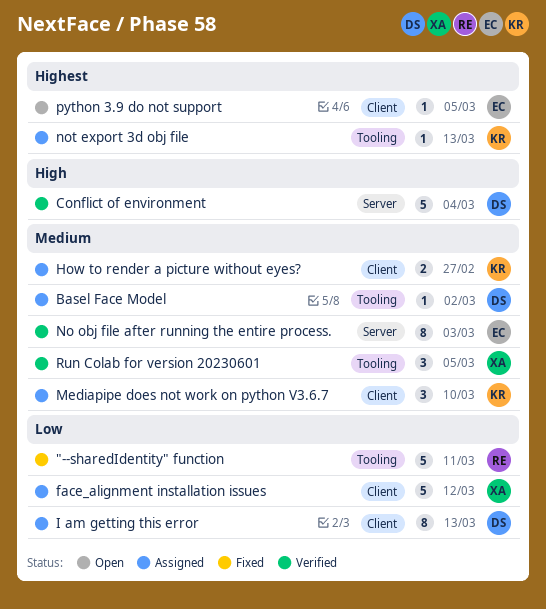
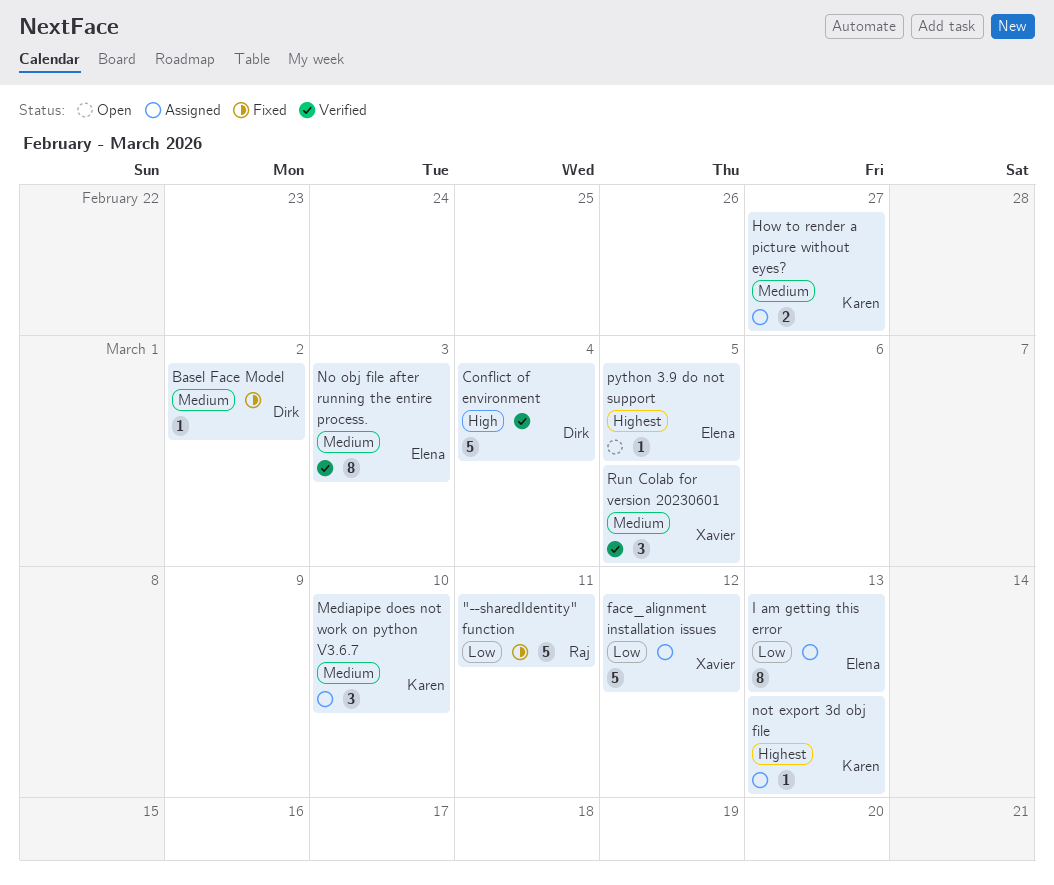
Basel Face Model, status: Assigned -> Fixed
I am getting this error, owner: Dirk -> Elena

